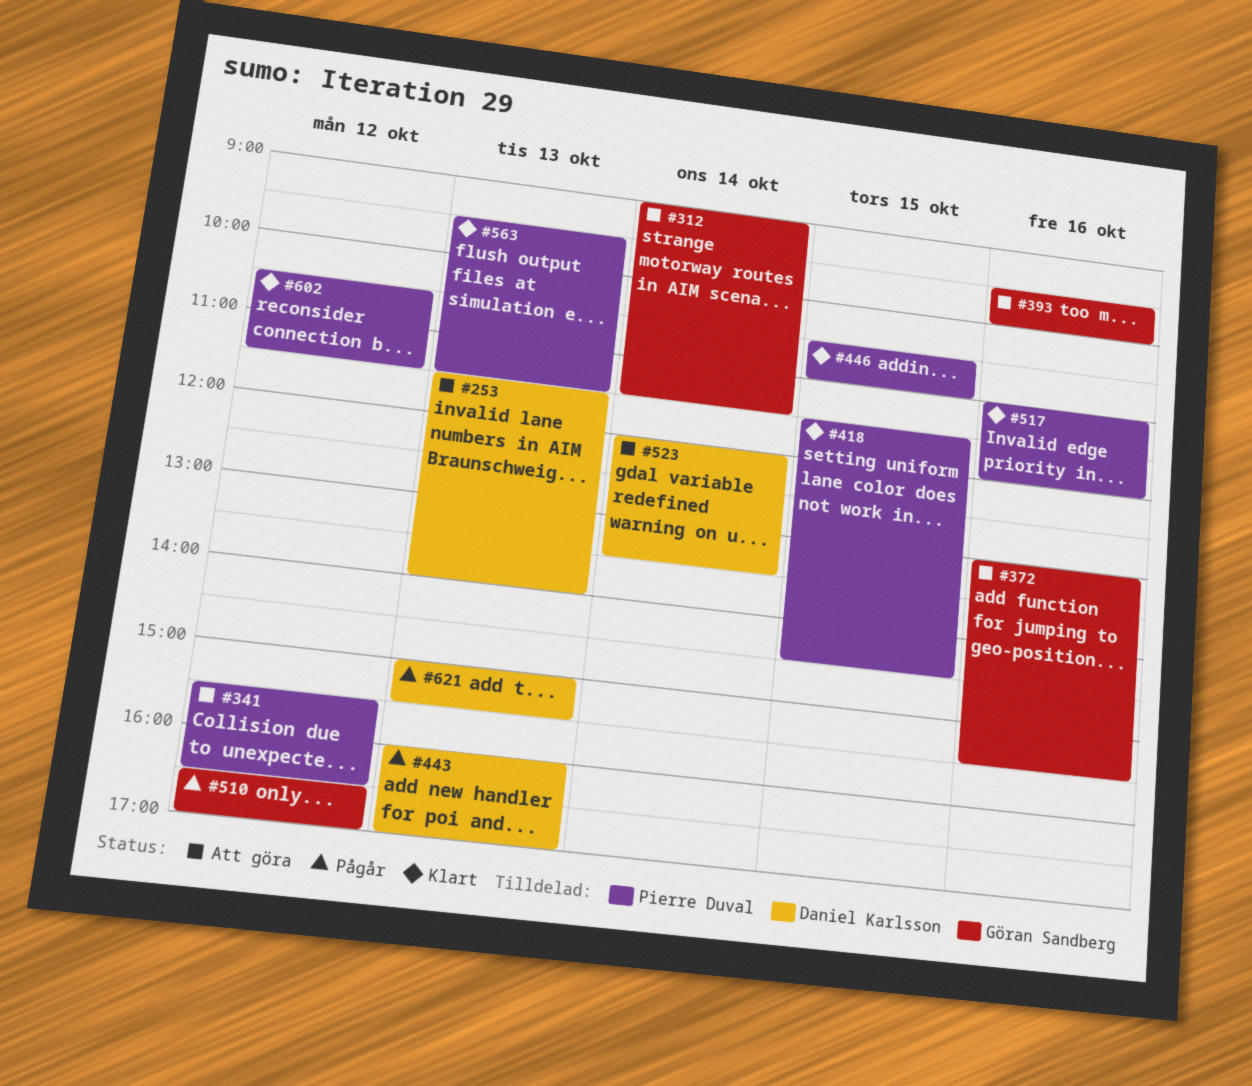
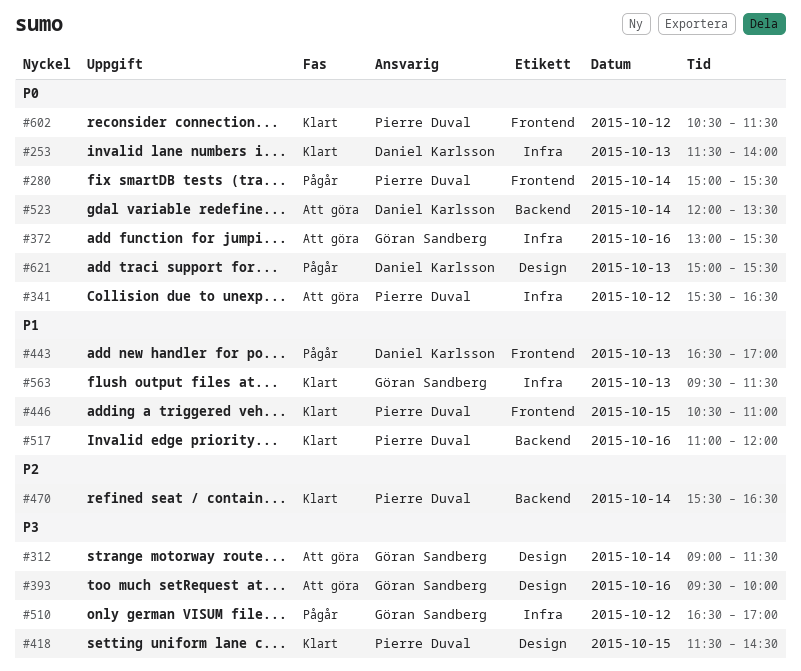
#253, status: Att göra -> Klart
#280: none -> present
#443, begins: 16:00 -> 16:30
#470: none -> present
#563, owner: Pierre Duval -> Göran Sandberg

